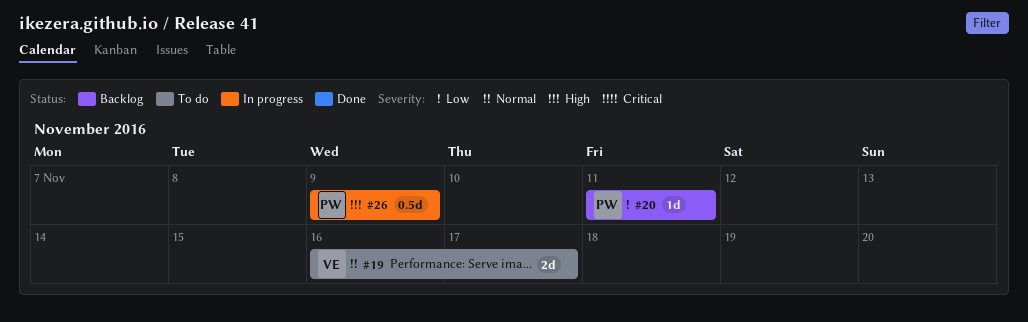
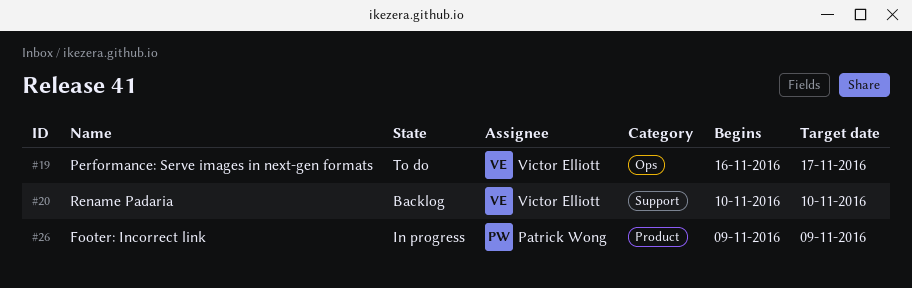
#20, owner: Patrick Wong -> Victor Elliott
#20, start: Nov 11 -> Nov 10
#20, due: Nov 11 -> Nov 10

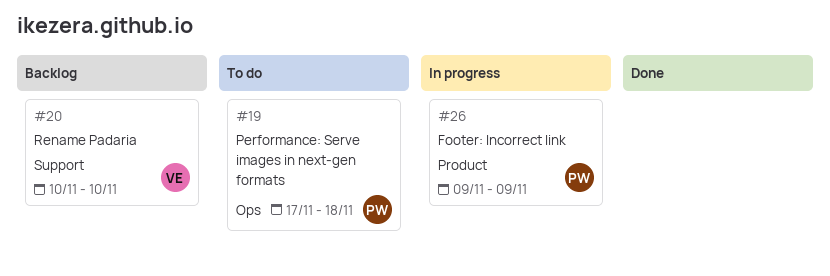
#19, owner: Victor Elliott -> Patrick Wong
#19, start: Nov 16 -> Nov 17
#19, due: Nov 17 -> Nov 18

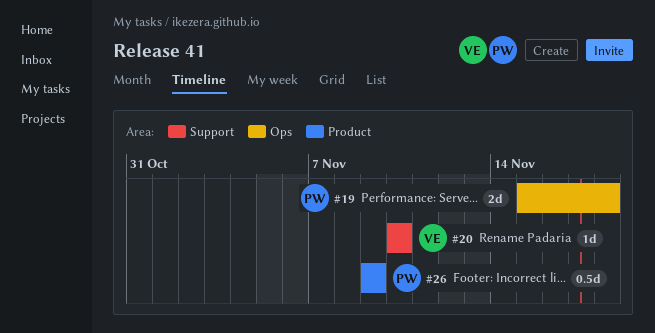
#19, start: Nov 17 -> Nov 15

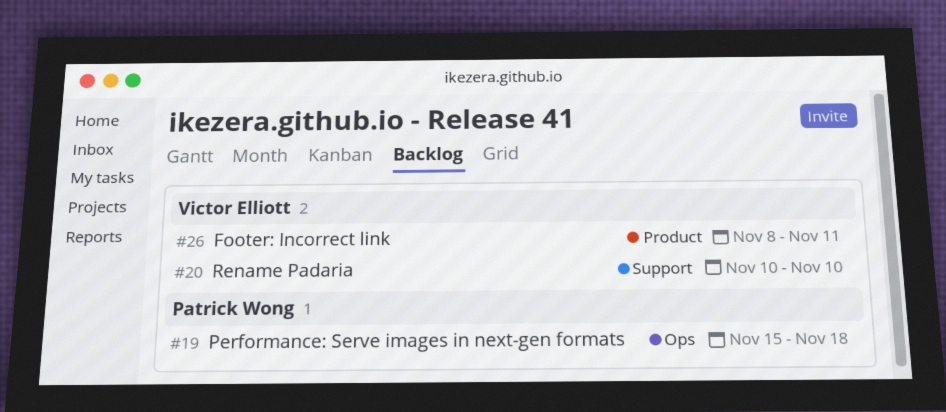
#26, owner: Patrick Wong -> Victor Elliott
#26, start: Nov 9 -> Nov 8
#26, due: Nov 9 -> Nov 11

